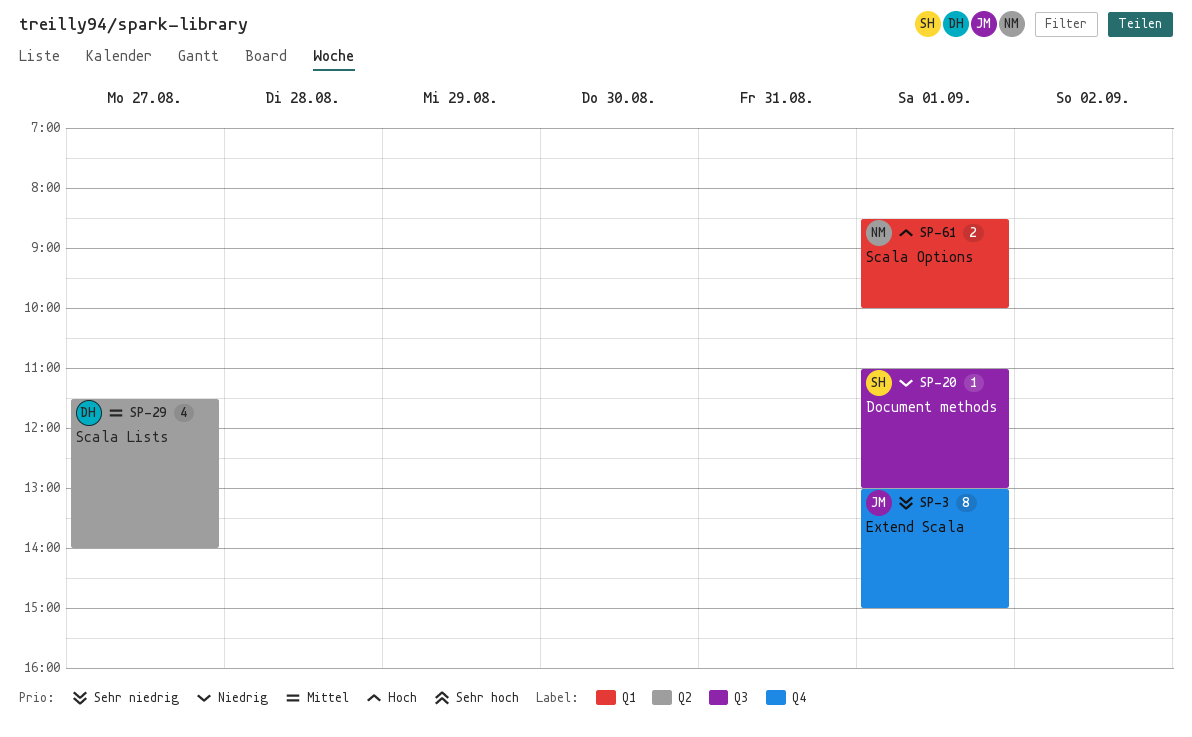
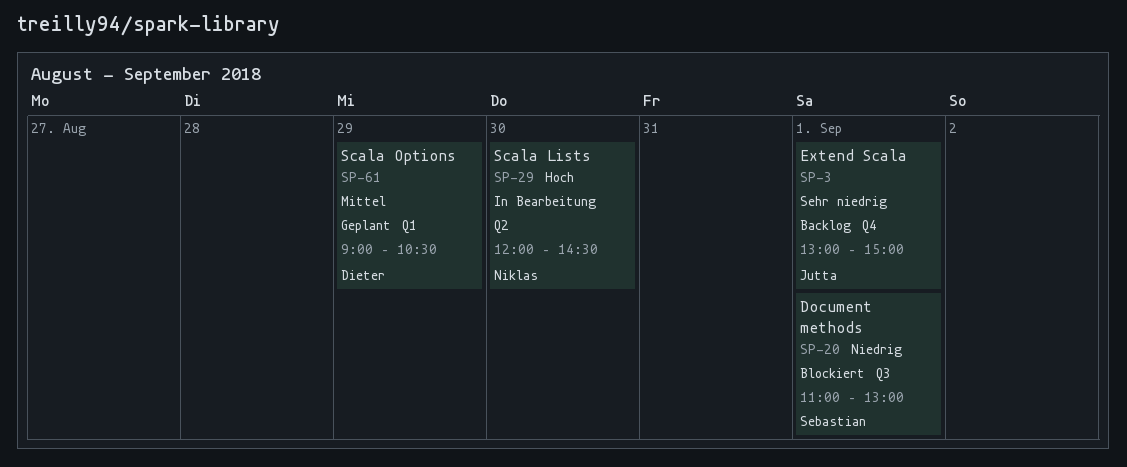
SP-29, owner: Dieter -> Niklas
SP-29, priority: Mittel -> Hoch
SP-29, day: Aug 27 -> Aug 30
SP-29, begins: 11:30 -> 12:00
SP-29, ends: 14:00 -> 14:30
SP-61, owner: Niklas -> Dieter
SP-61, priority: Hoch -> Mittel
SP-61, day: Sep 1 -> Aug 29
SP-61, begins: 08:30 -> 09:00
SP-61, ends: 10:00 -> 10:30

